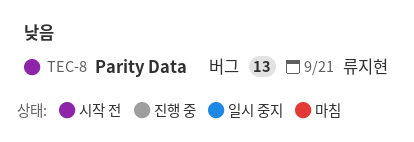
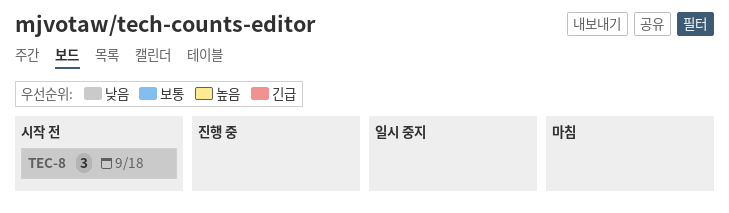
TEC-8, estimate: 13 -> 3
TEC-8, due: Sep 21 -> Sep 18

